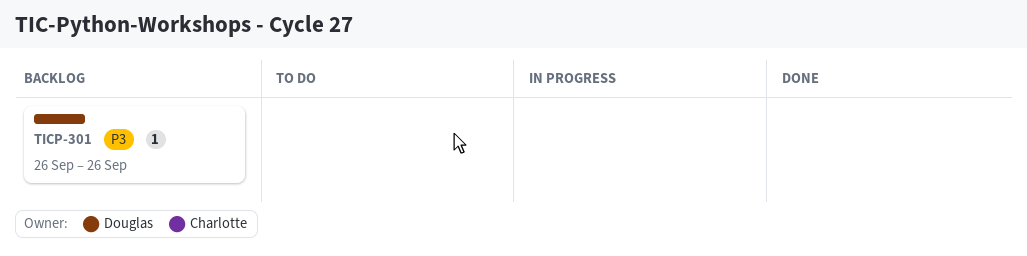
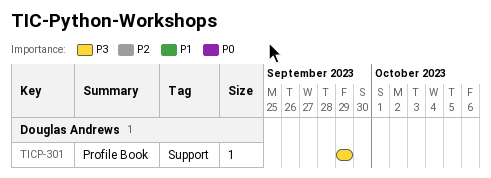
TICP-301, start: Sep 26 -> Sep 29
TICP-301, due: Sep 26 -> Sep 29

